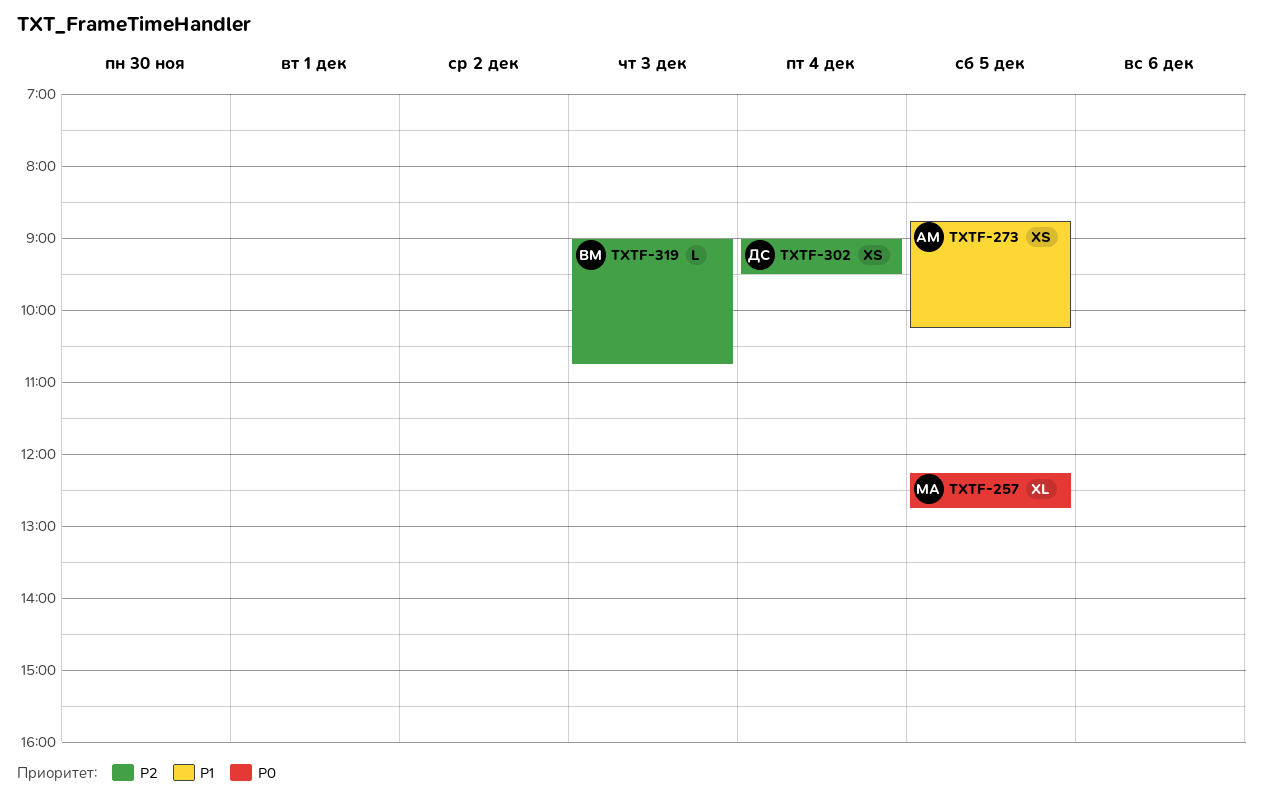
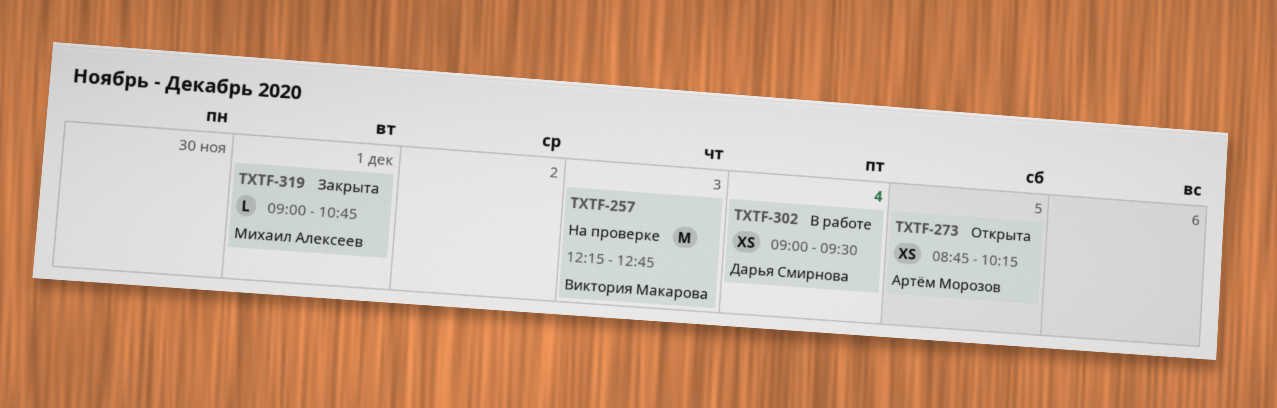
TXTF-257, owner: Михаил Алексеев -> Виктория Макарова
TXTF-257, estimate: XL -> M
TXTF-257, day: Dec 5 -> Dec 3
TXTF-319, owner: Виктория Макарова -> Михаил Алексеев
TXTF-319, day: Dec 3 -> Dec 1

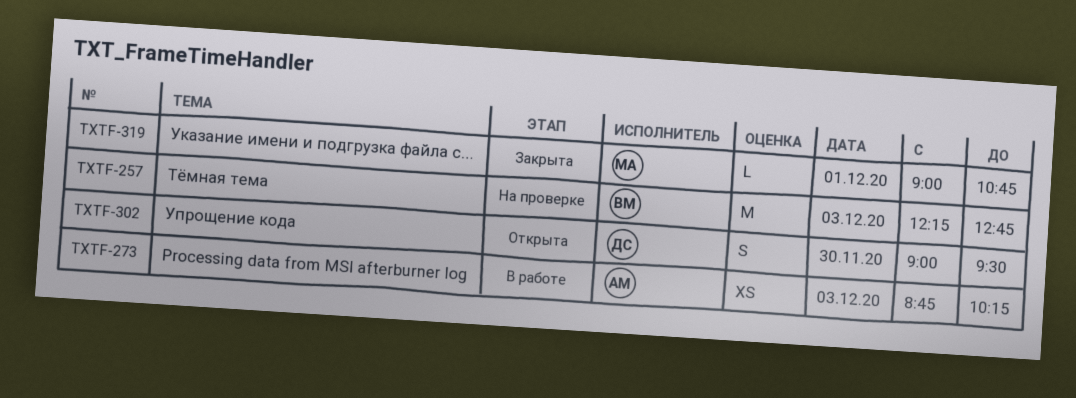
TXTF-273, status: Открыта -> В работе
TXTF-273, day: Dec 5 -> Dec 3
TXTF-302, status: В работе -> Открыта
TXTF-302, estimate: XS -> S
TXTF-302, day: Dec 4 -> Nov 30

